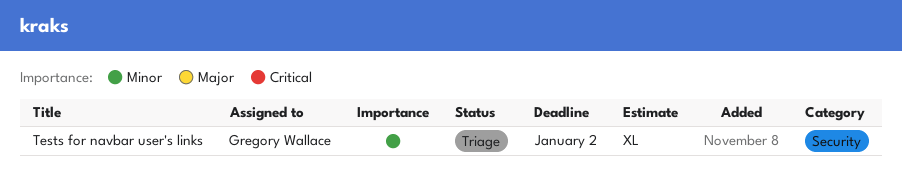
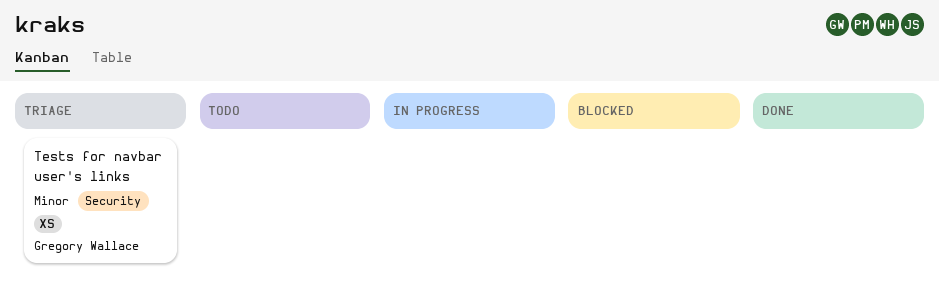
Tests for navbar user's links, estimate: XL -> XS

